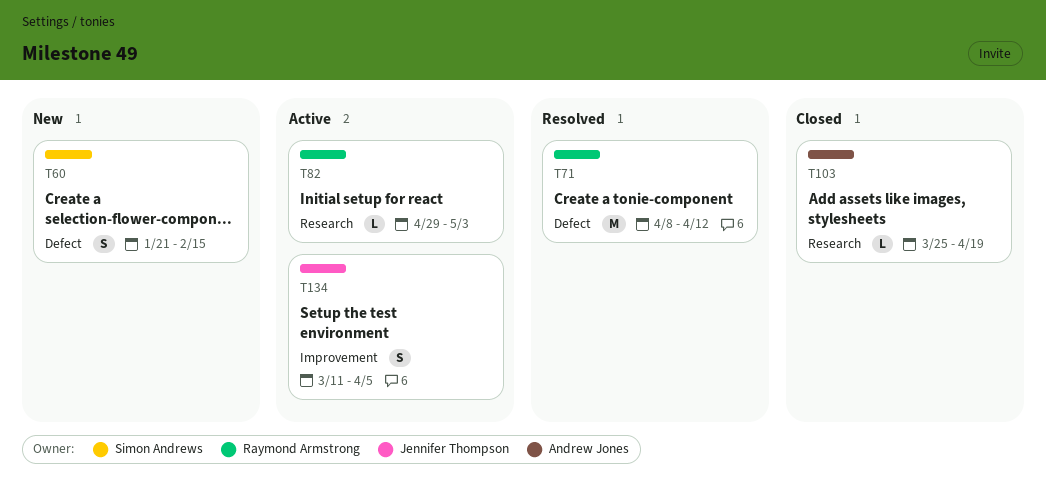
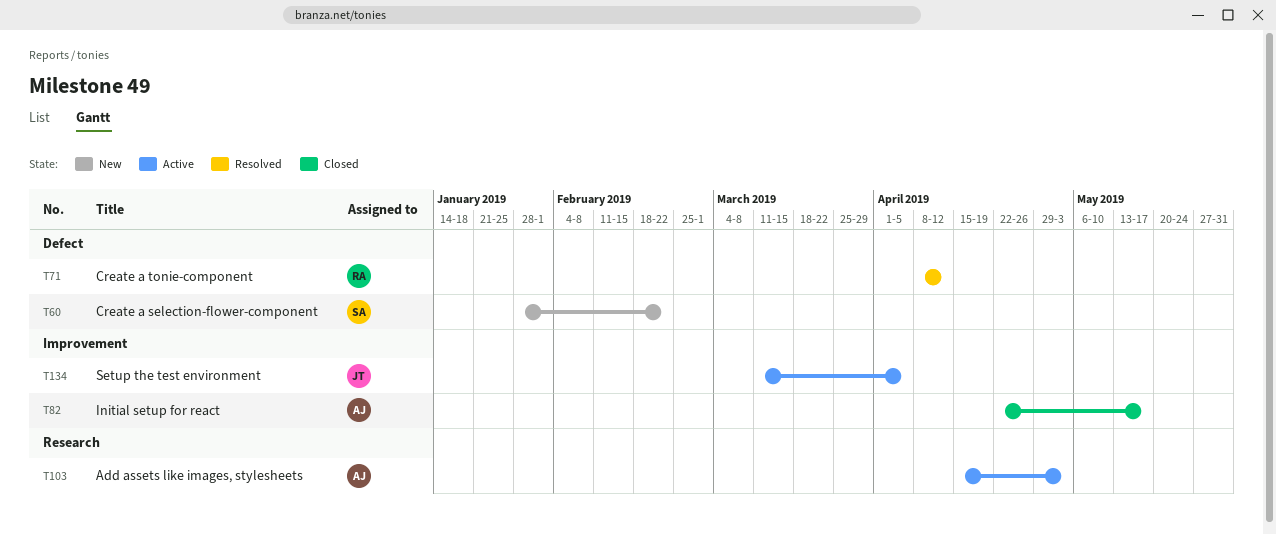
T60, start: Jan 21 -> Jan 28
T60, due: Feb 15 -> Feb 22
T82, status: Active -> Closed
T82, owner: Raymond Armstrong -> Andrew Jones
T82, label: Research -> Improvement
T82, start: Apr 29 -> Apr 22
T82, due: May 3 -> May 17
T103, status: Closed -> Active
T103, start: Mar 25 -> Apr 15
T103, due: Apr 19 -> May 3

